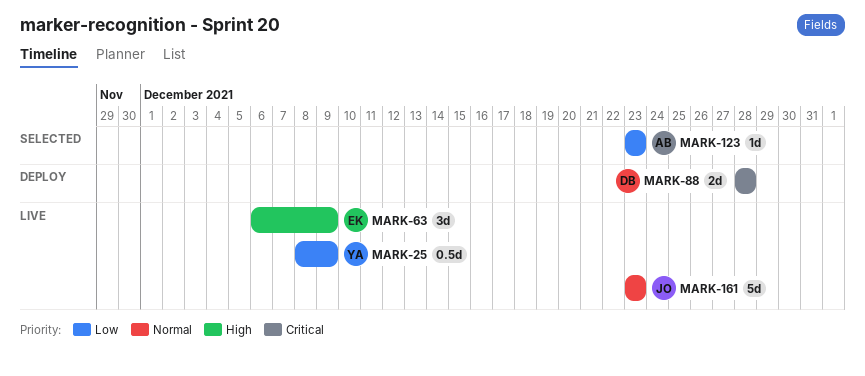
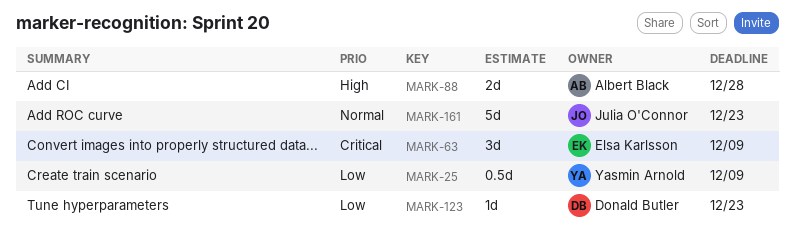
MARK-63, priority: High -> Critical
MARK-88, owner: Donald Butler -> Albert Black
MARK-88, priority: Critical -> High
MARK-123, owner: Albert Black -> Donald Butler

